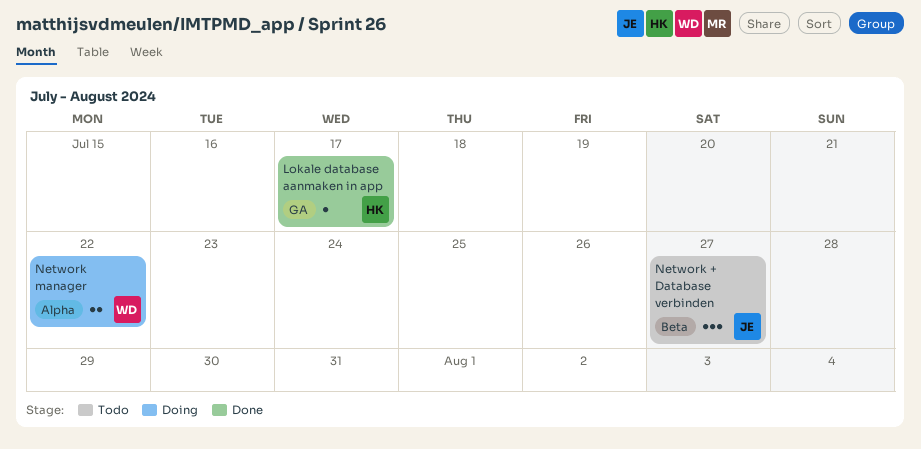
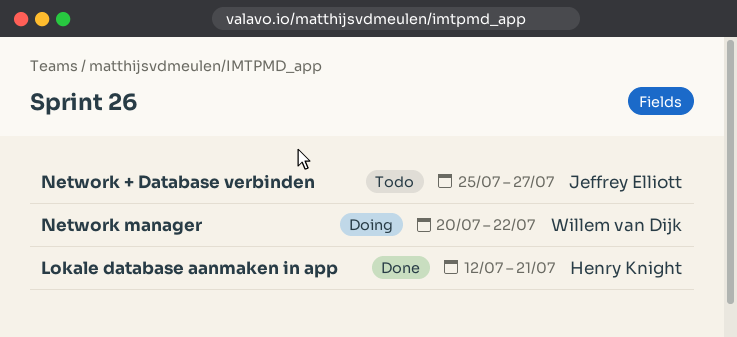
Lokale database aanmaken in app, due: Jul 17 -> Jul 21

